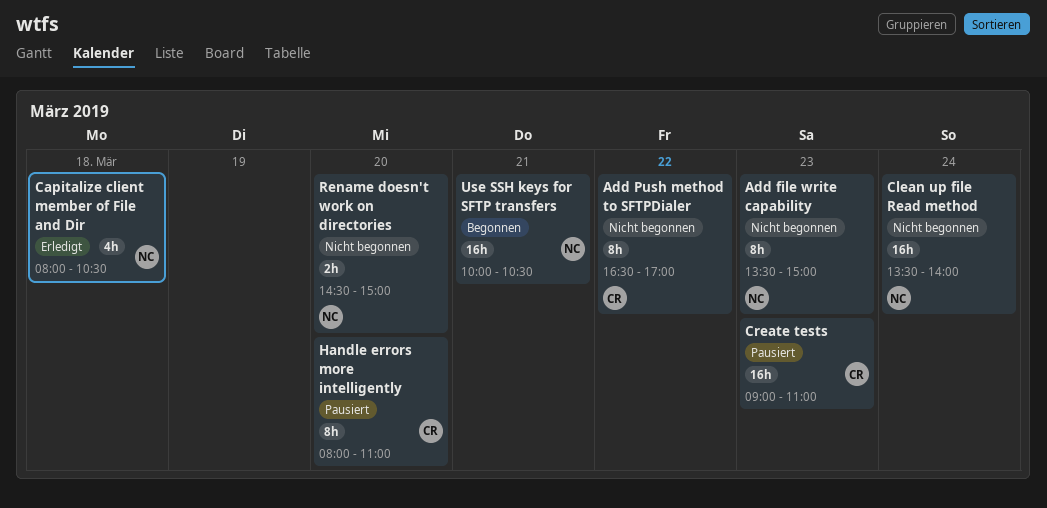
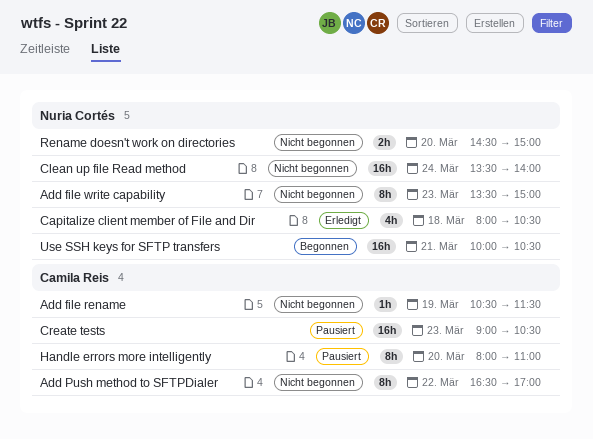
Add file rename: none -> present
Create tests, ends: 11:00 -> 10:30

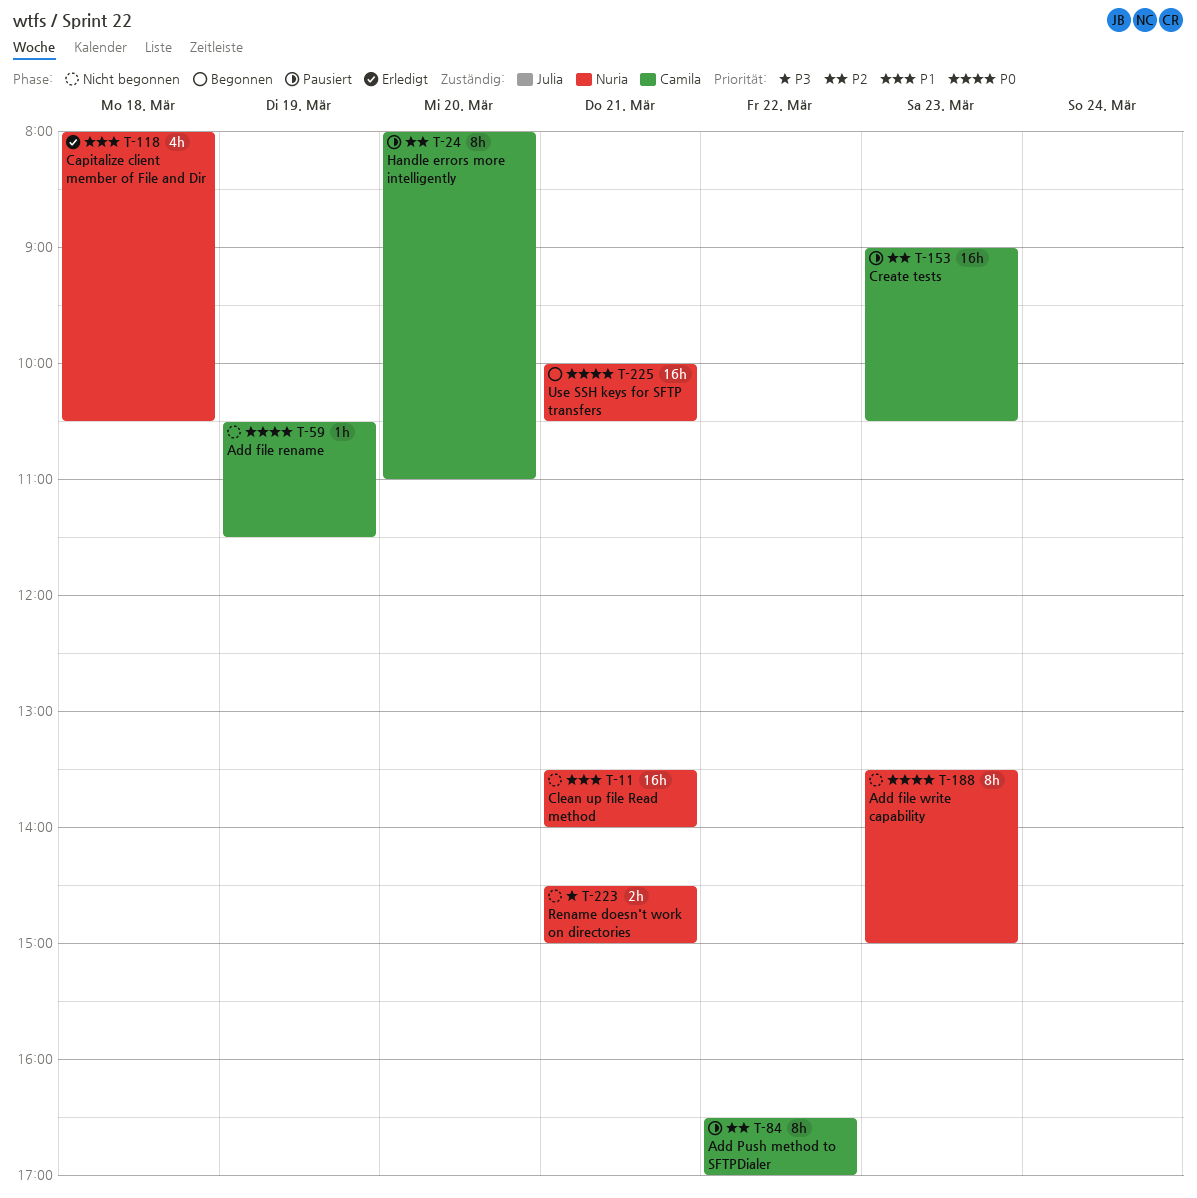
Add Push method to SFTPDialer, status: Nicht begonnen -> Pausiert
Clean up file Read method, day: Mar 24 -> Mar 21
Rename doesn't work on directories, day: Mar 20 -> Mar 21

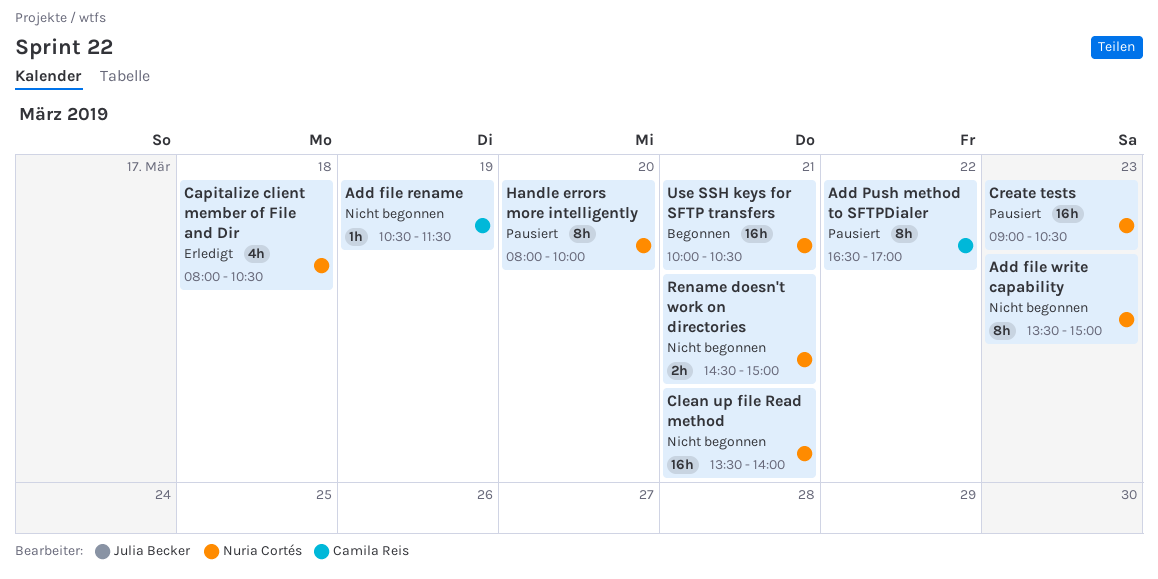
Create tests, owner: Camila Reis -> Nuria Cortés
Handle errors more intelligently, owner: Camila Reis -> Nuria Cortés
Handle errors more intelligently, ends: 11:00 -> 10:00

